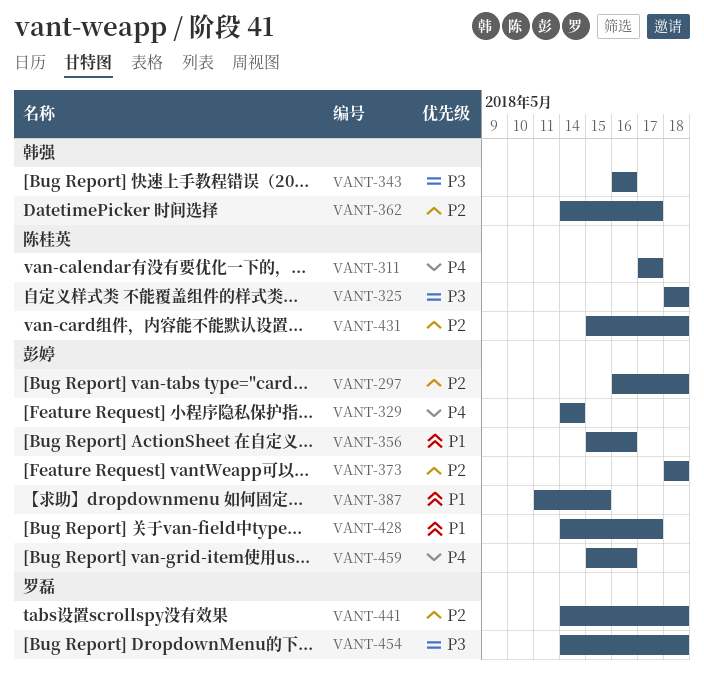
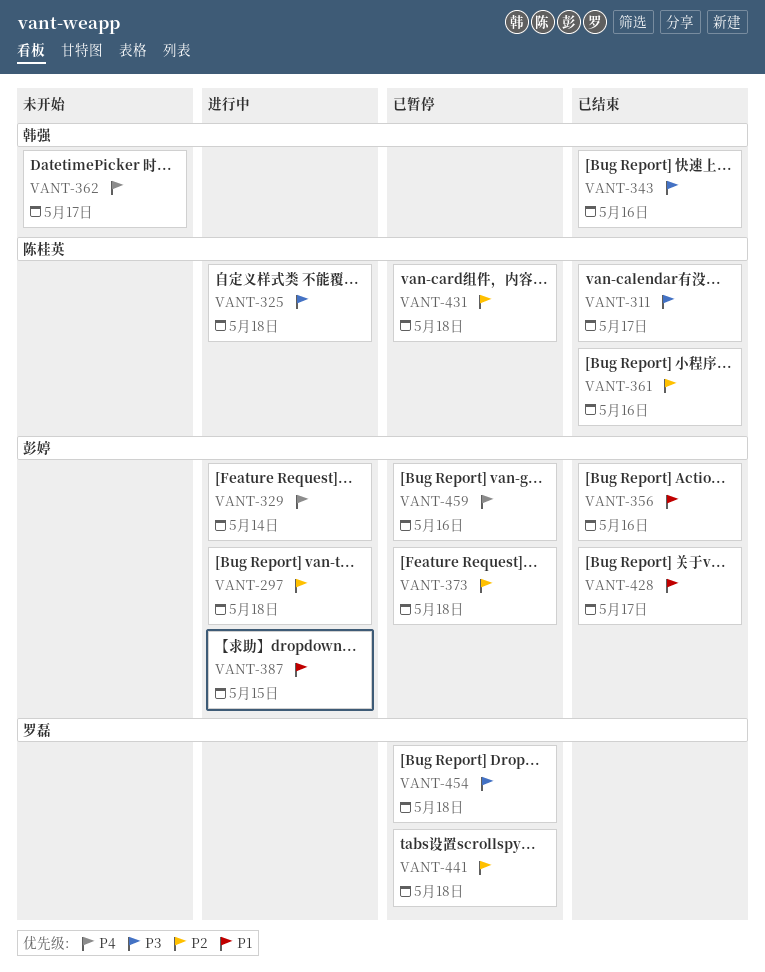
VANT-311, priority: P4 -> P3
VANT-361: none -> present
VANT-362, priority: P2 -> P4

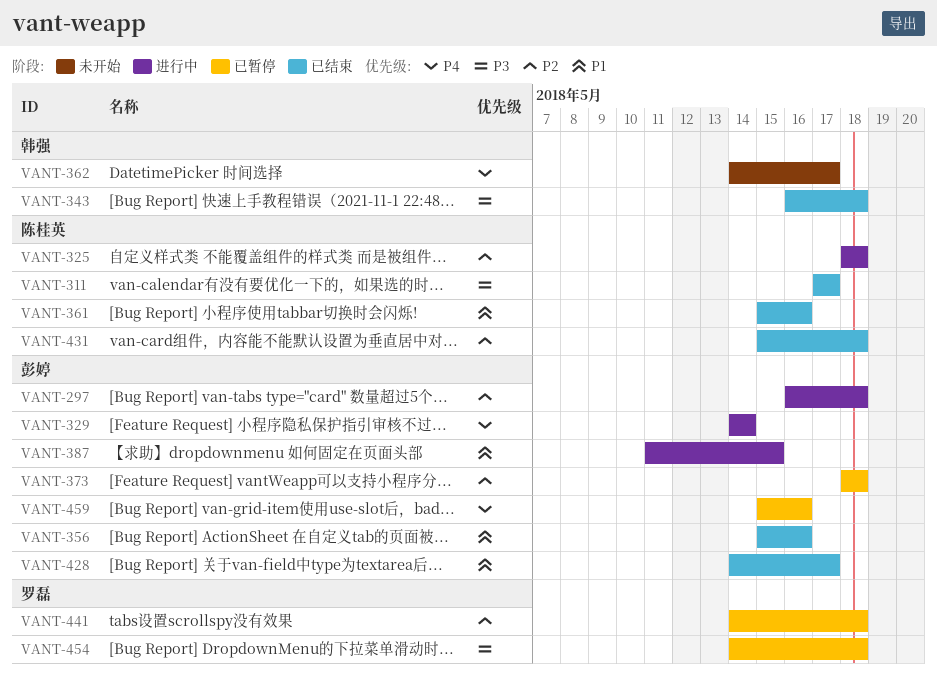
VANT-325, priority: P3 -> P2
VANT-343, due: May 16 -> May 18
VANT-361, priority: P2 -> P1
VANT-431, status: 已暂停 -> 已结束

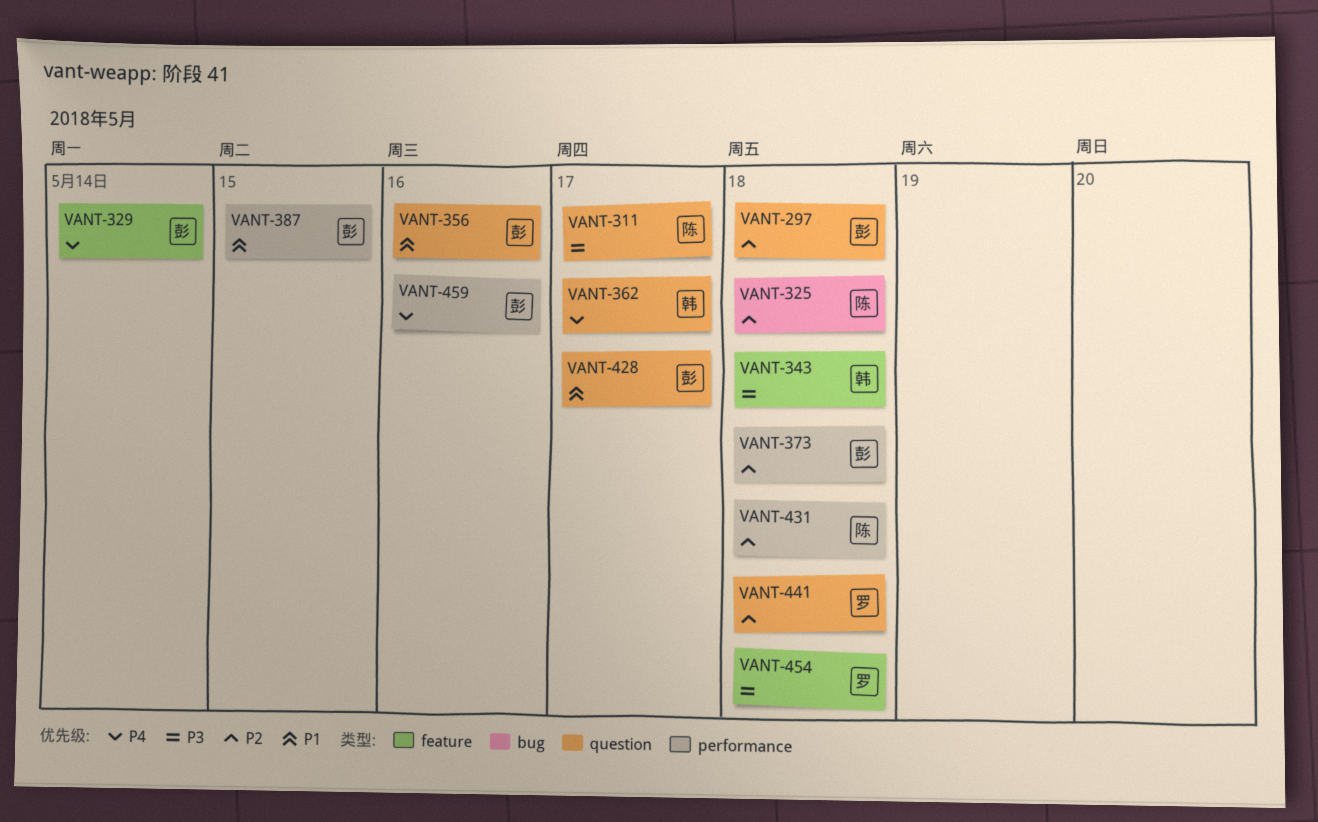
VANT-361: present -> none

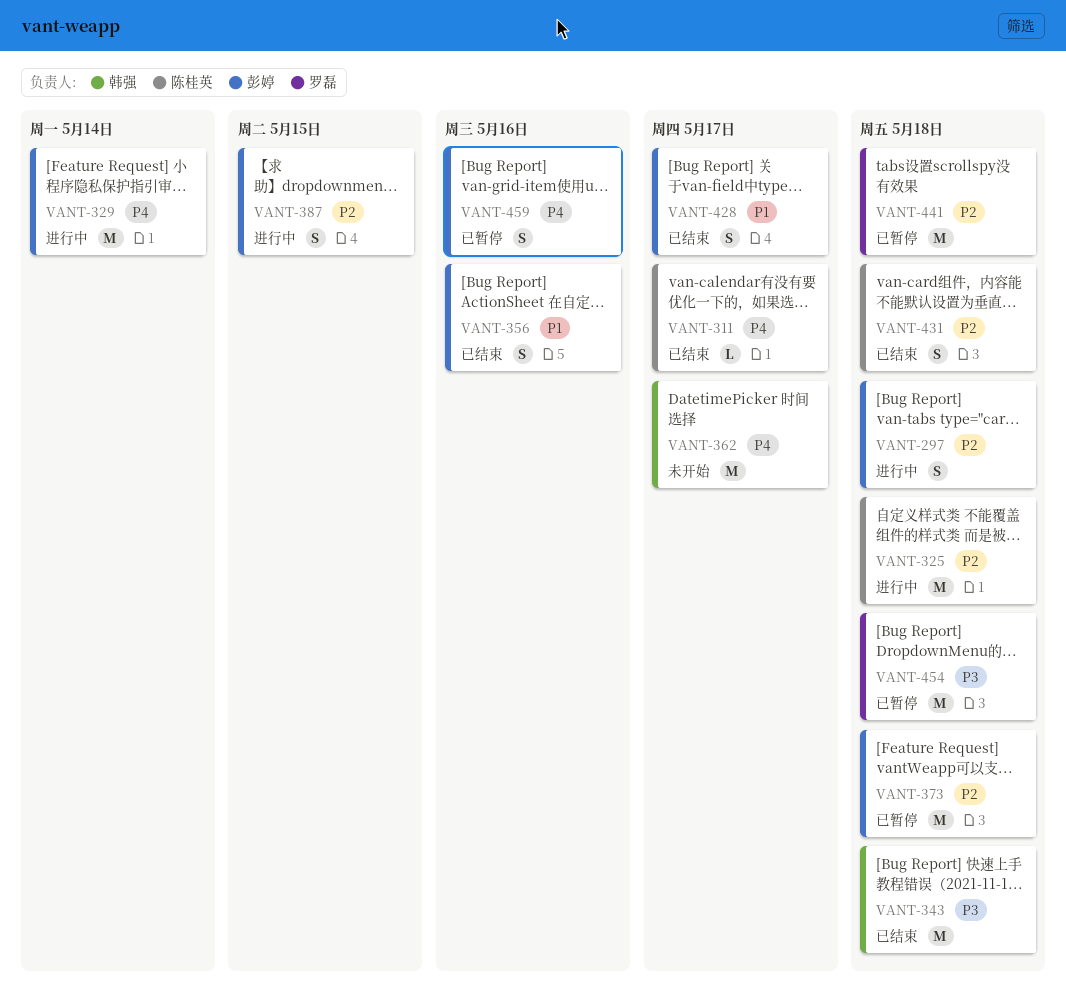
VANT-311, priority: P3 -> P4
VANT-387, priority: P1 -> P2

